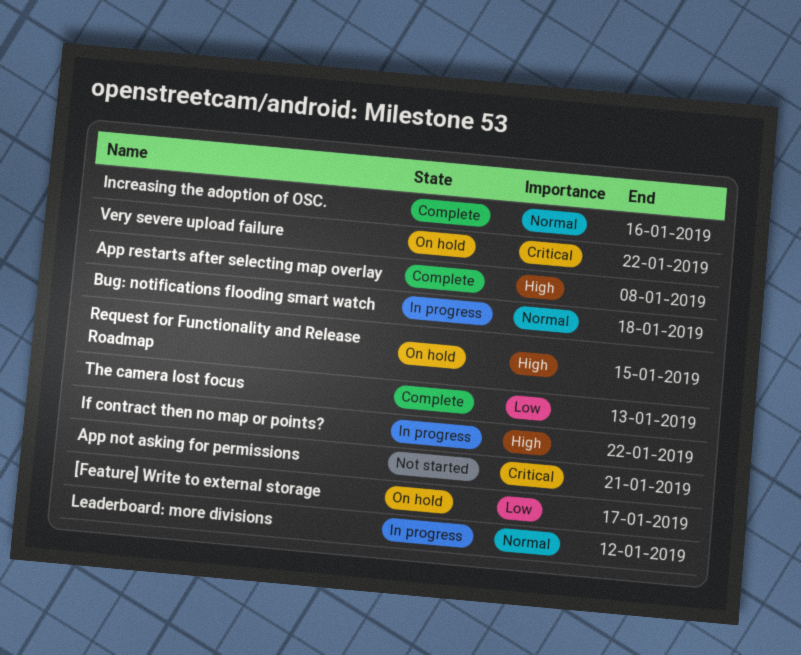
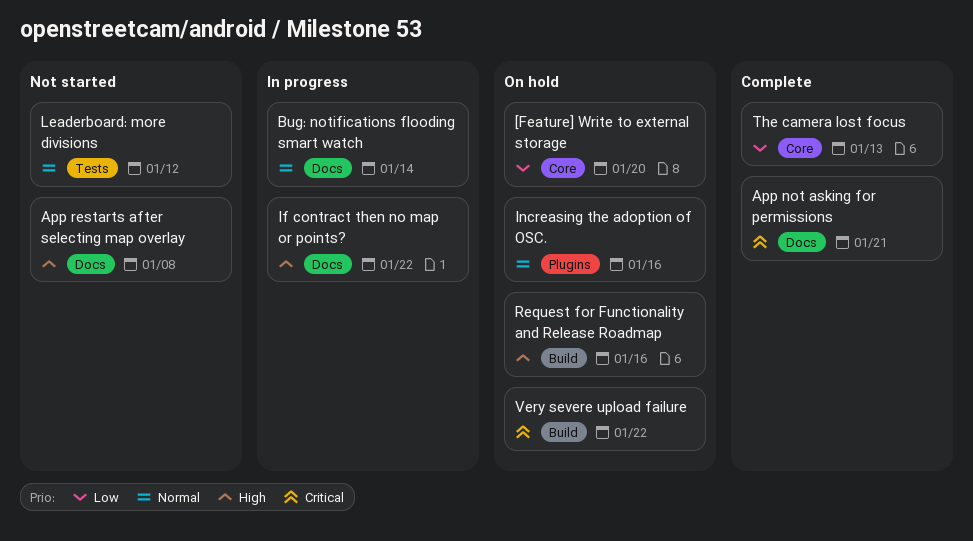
[Feature] Write to external storage, due: Jan 17 -> Jan 20
App not asking for permissions, status: Not started -> Complete
App restarts after selecting map overlay, status: Complete -> Not started
Bug: notifications flooding smart watch, due: Jan 18 -> Jan 14
Increasing the adoption of OSC., status: Complete -> On hold
Leaderboard: more divisions, status: In progress -> Not started
Request for Functionality and Release Roadmap, due: Jan 15 -> Jan 16

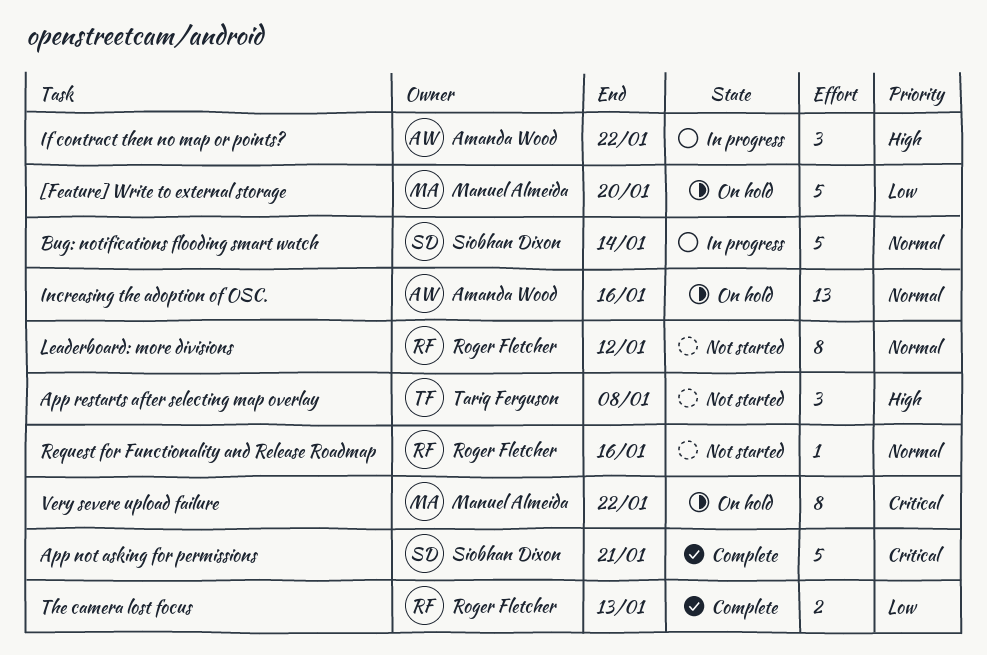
Request for Functionality and Release Roadmap, status: On hold -> Not started
Request for Functionality and Release Roadmap, priority: High -> Normal

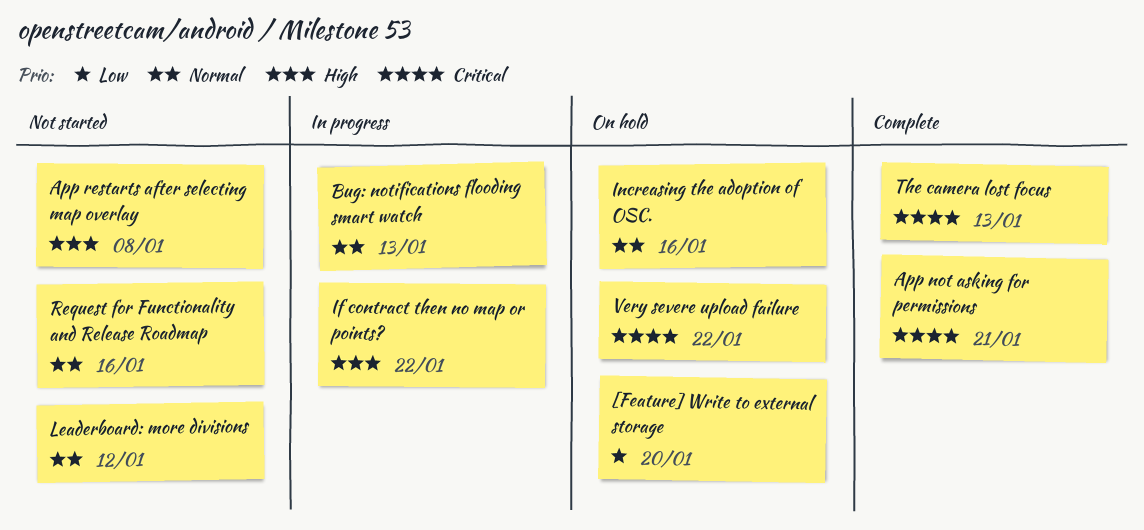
Bug: notifications flooding smart watch, due: Jan 14 -> Jan 13
The camera lost focus, priority: Low -> Critical

